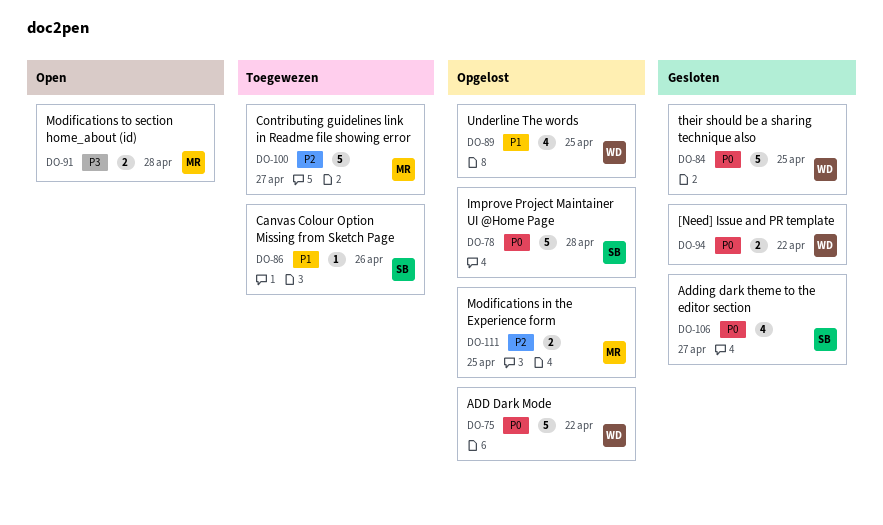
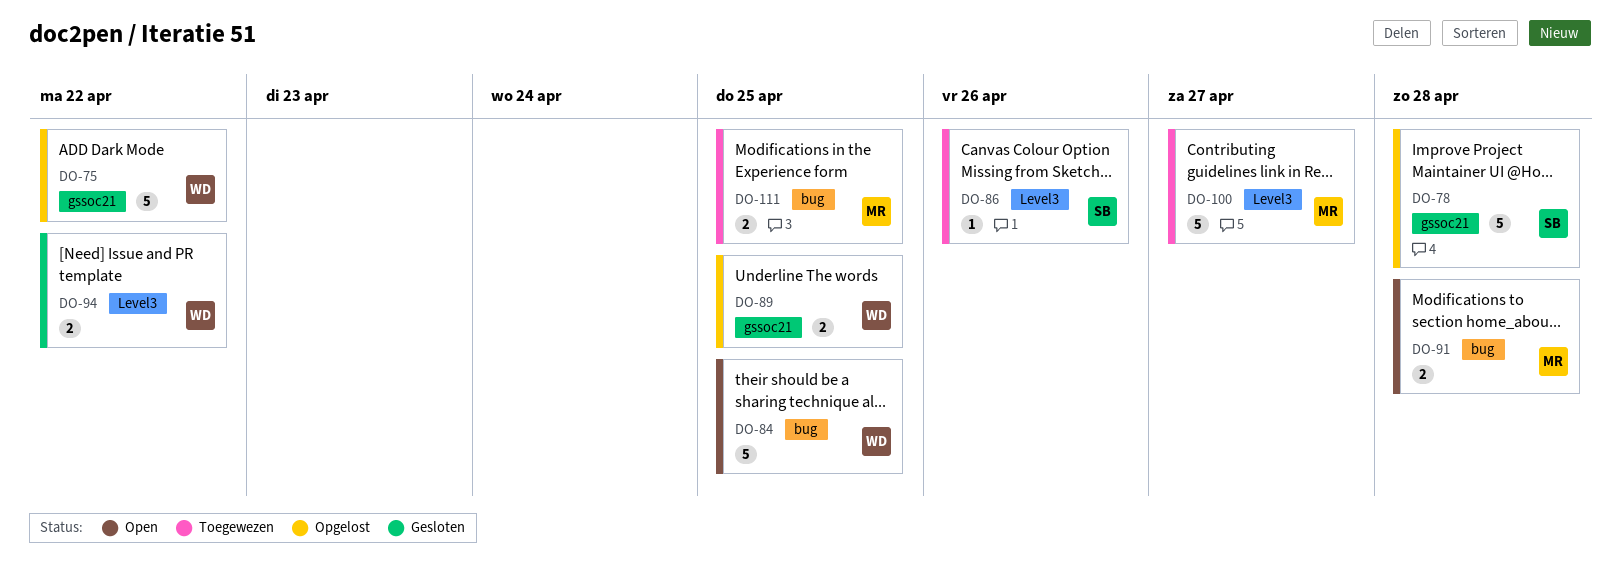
DO-84, status: Gesloten -> Open
DO-89, estimate: 4 -> 2
DO-106: present -> none
DO-111, status: Opgelost -> Toegewezen

